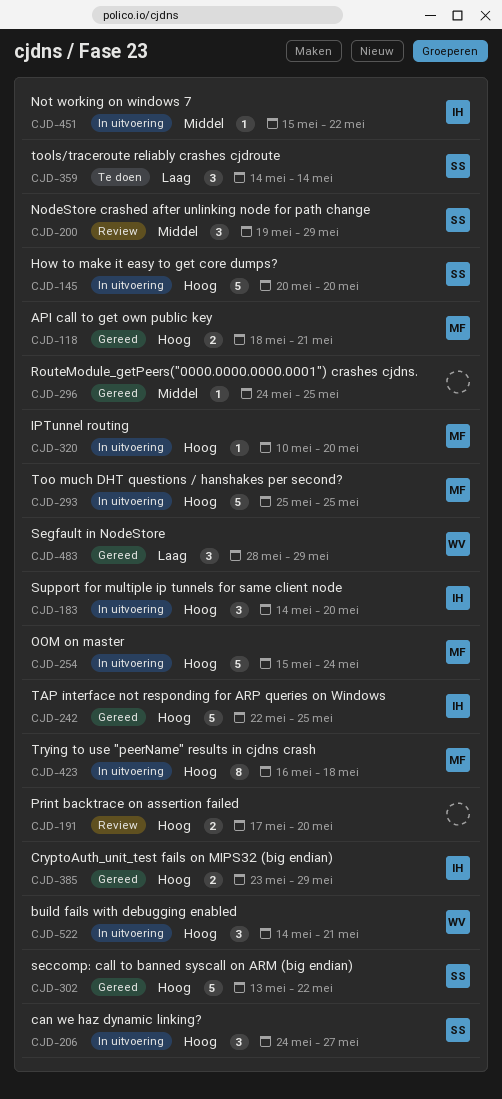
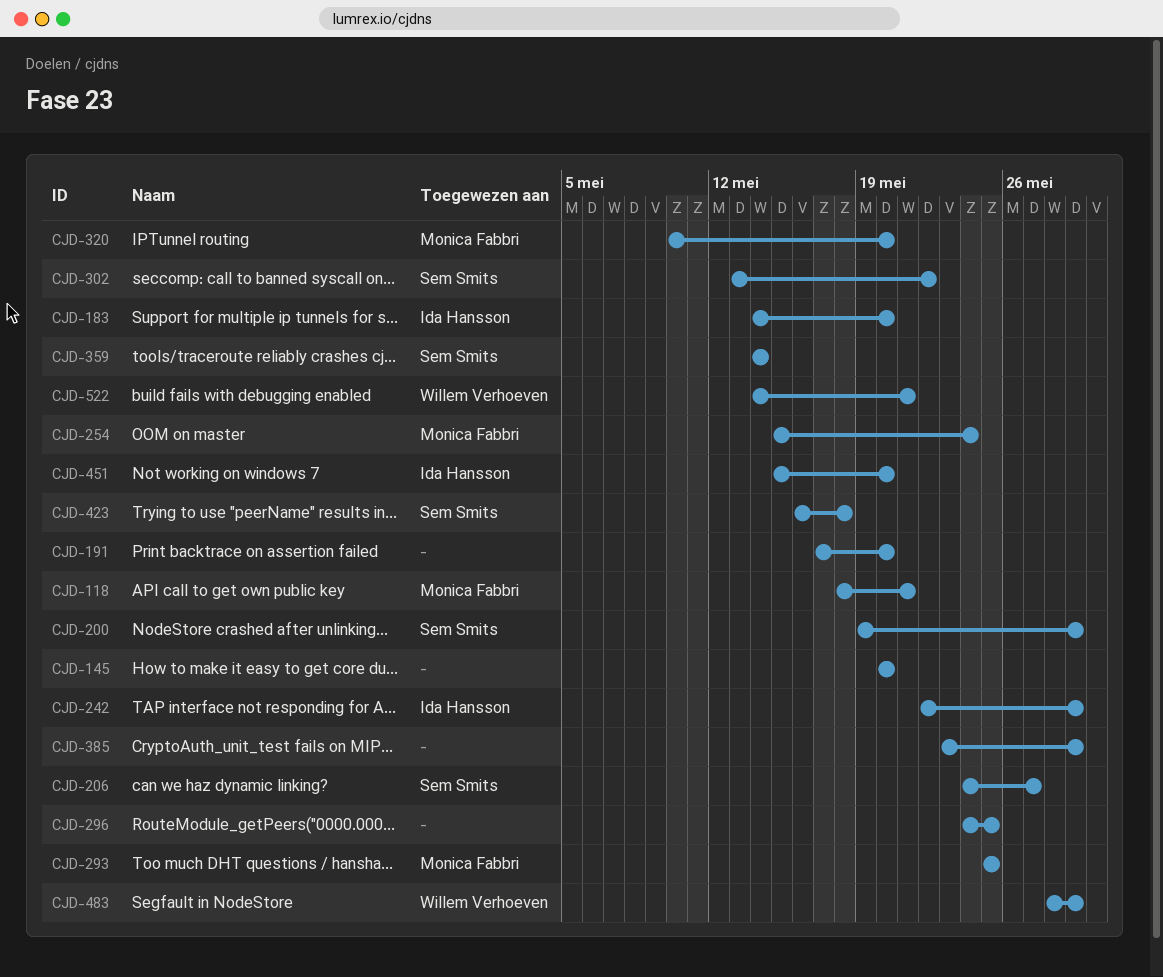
CJD-145, owner: Sem Smits -> none
CJD-242, due: May 25 -> May 29
CJD-385, owner: Ida Hansson -> none
CJD-423, owner: Monica Fabbri -> Sem Smits
CJD-451, due: May 22 -> May 20

